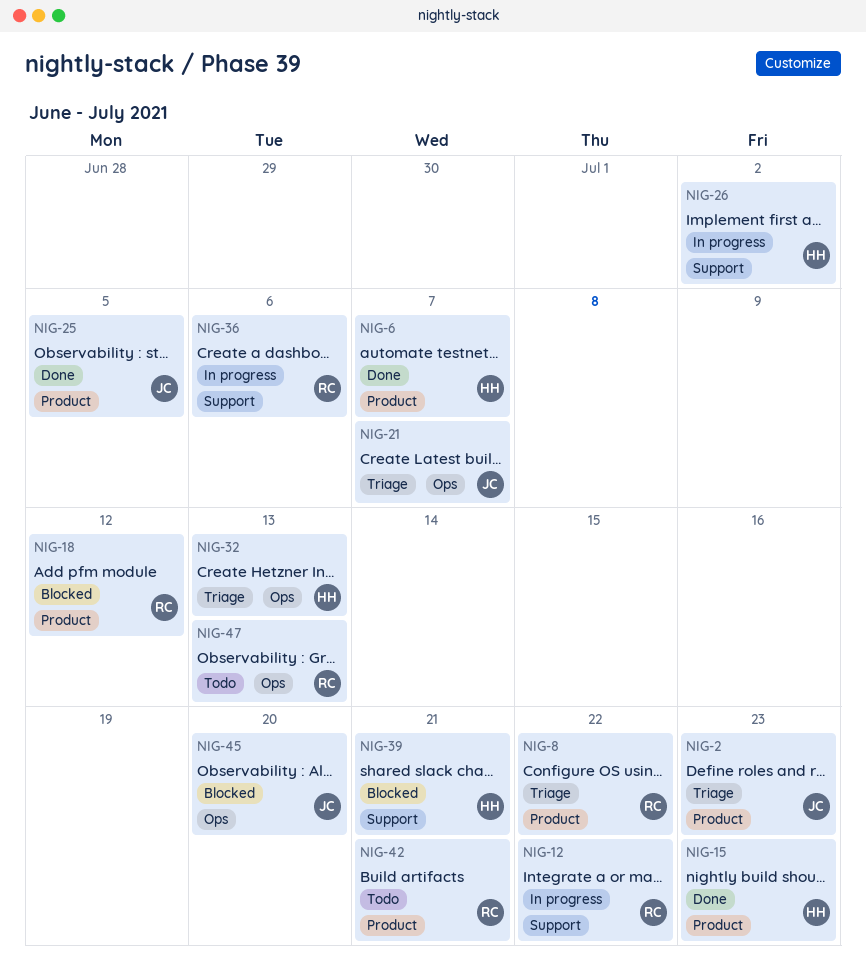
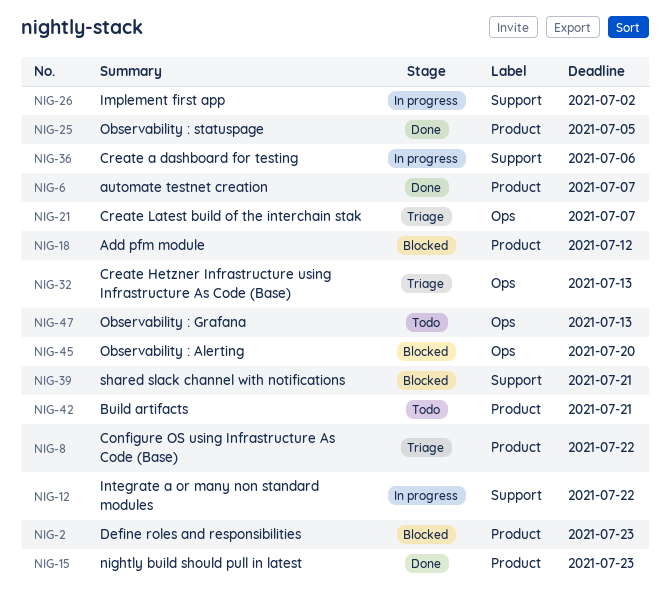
NIG-2, status: Triage -> Blocked

